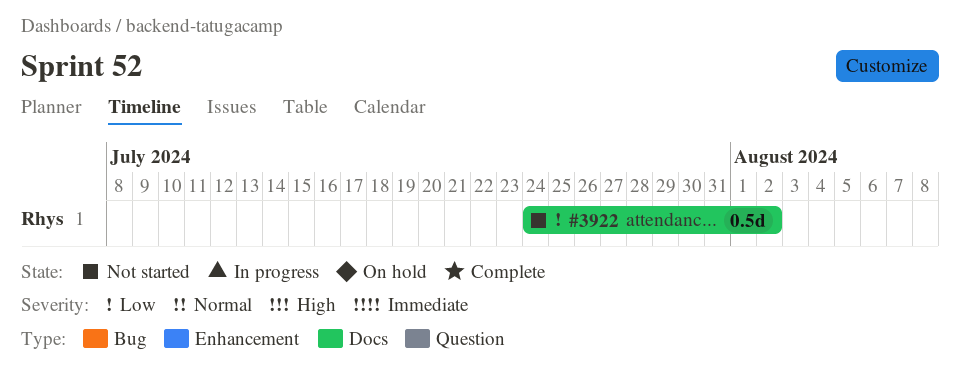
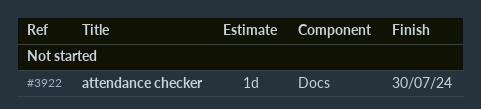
#3922, estimate: 0.5d -> 1d
#3922, due: Aug 2 -> Jul 30

